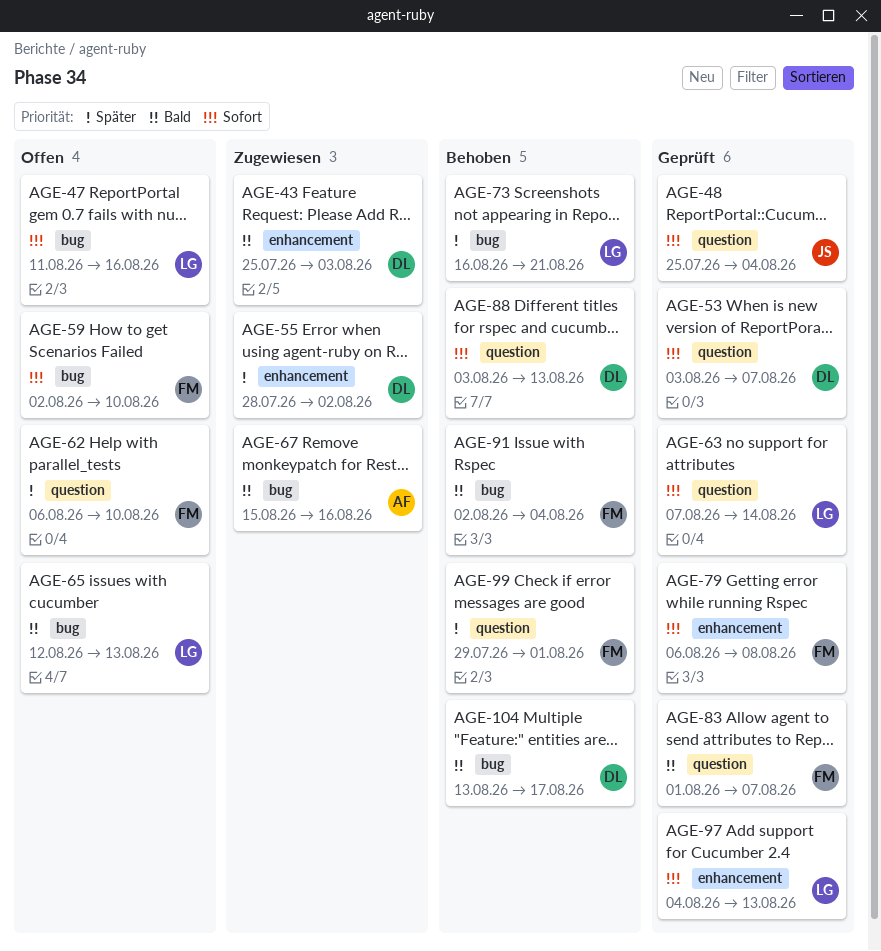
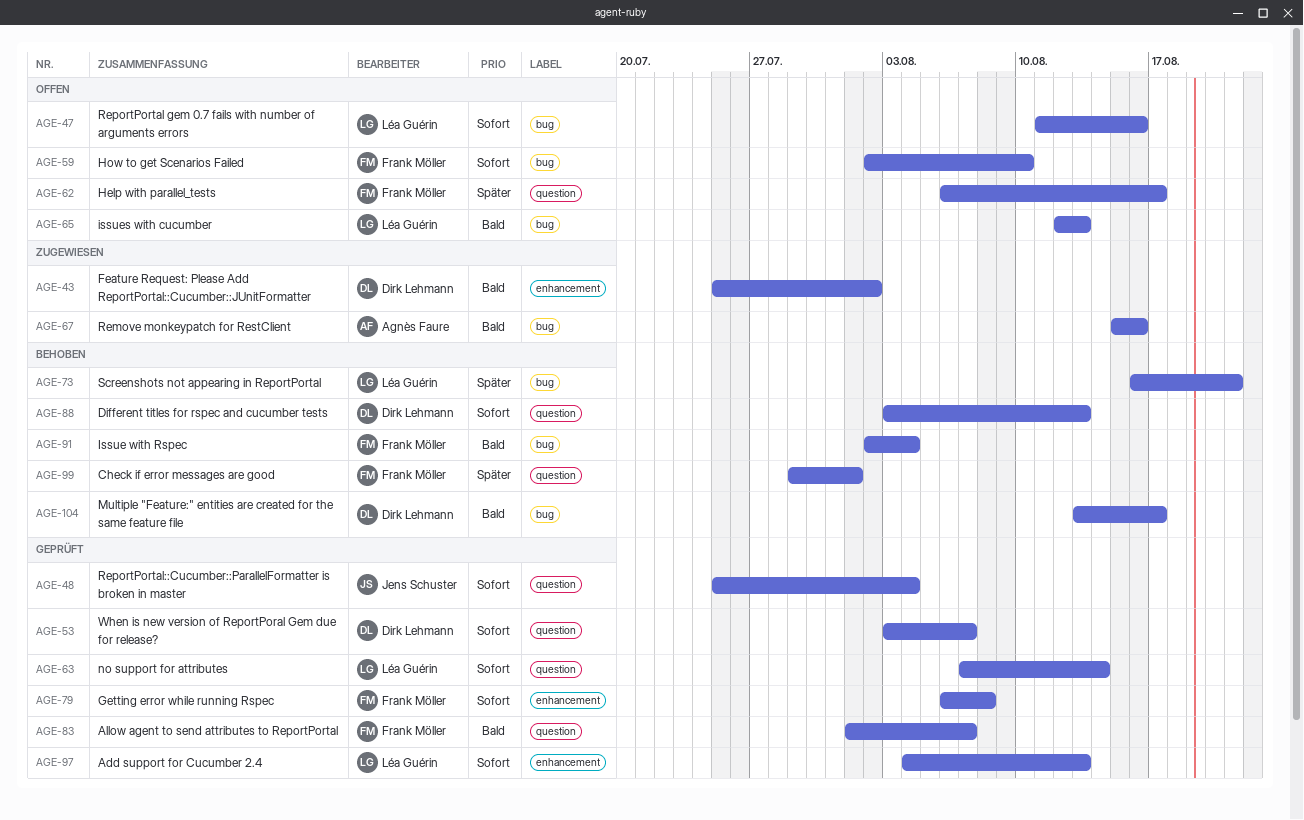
AGE-43, due: Aug 3 -> Aug 2
AGE-55: present -> none
AGE-62, due: Aug 10 -> Aug 17

